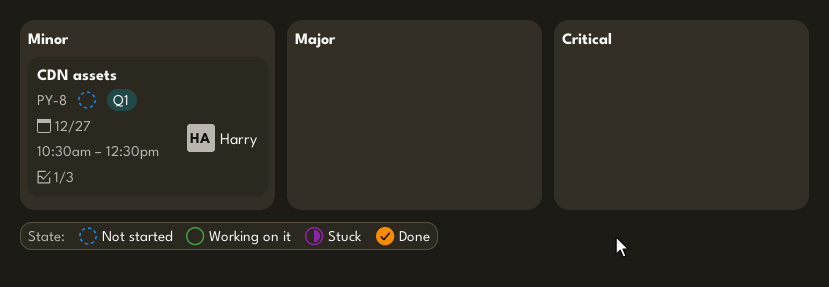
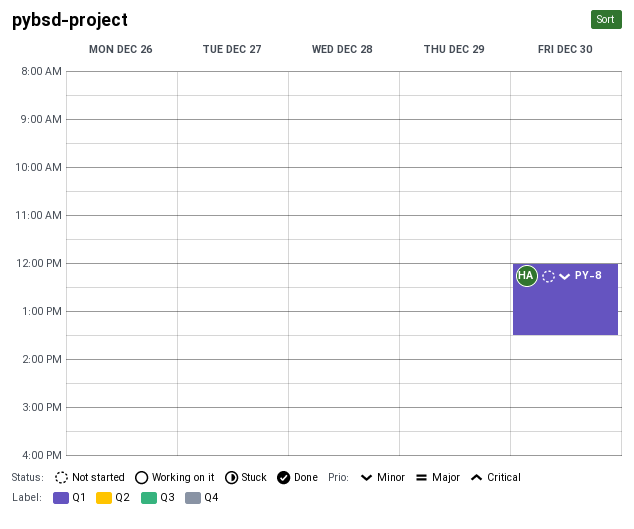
PY-8, day: Dec 27 -> Dec 30
PY-8, begins: 10:30 -> 12:00
PY-8, ends: 12:30 -> 13:30

